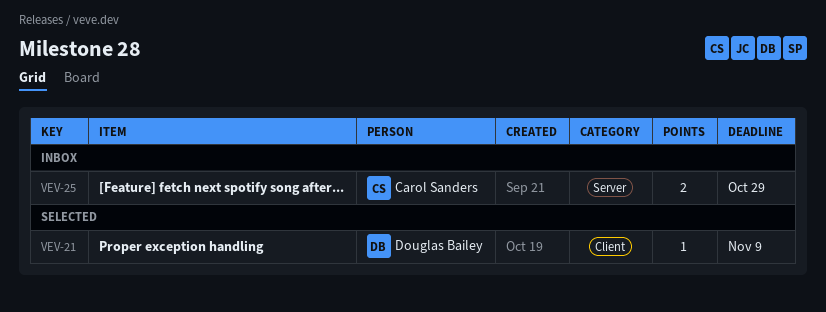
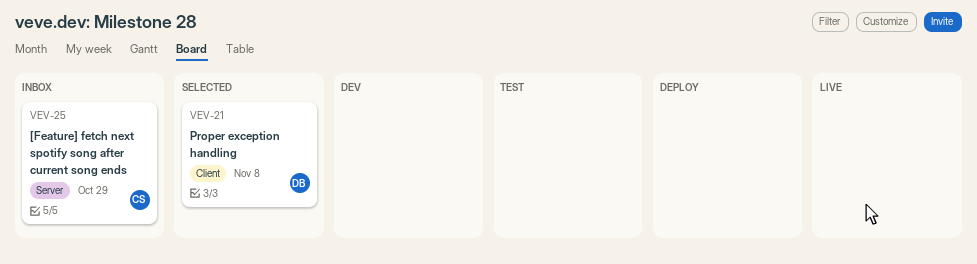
VEV-21, due: Nov 9 -> Nov 8

